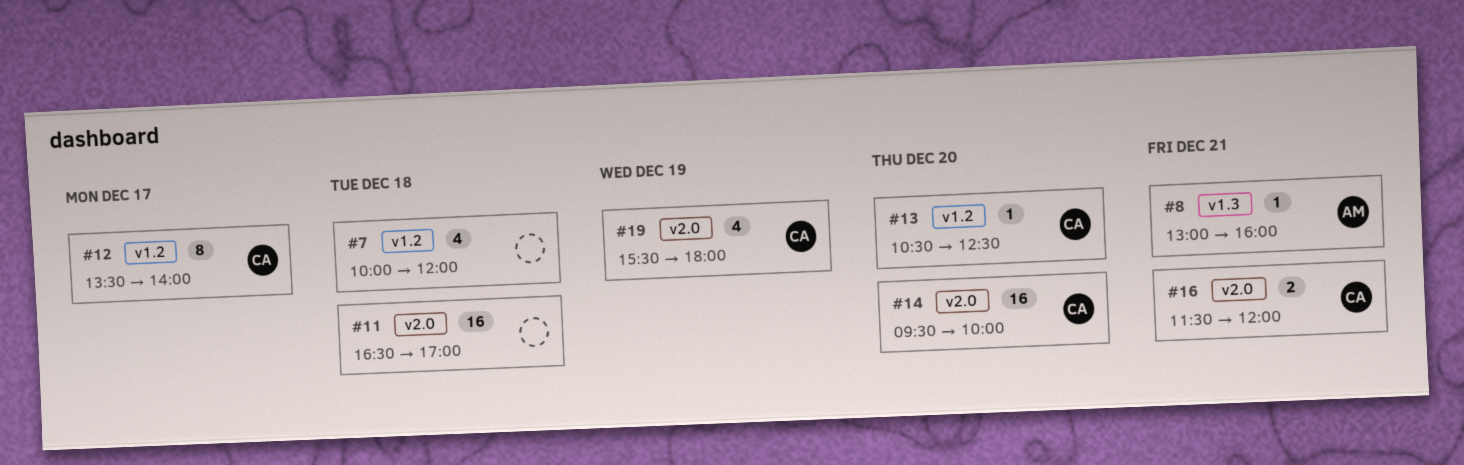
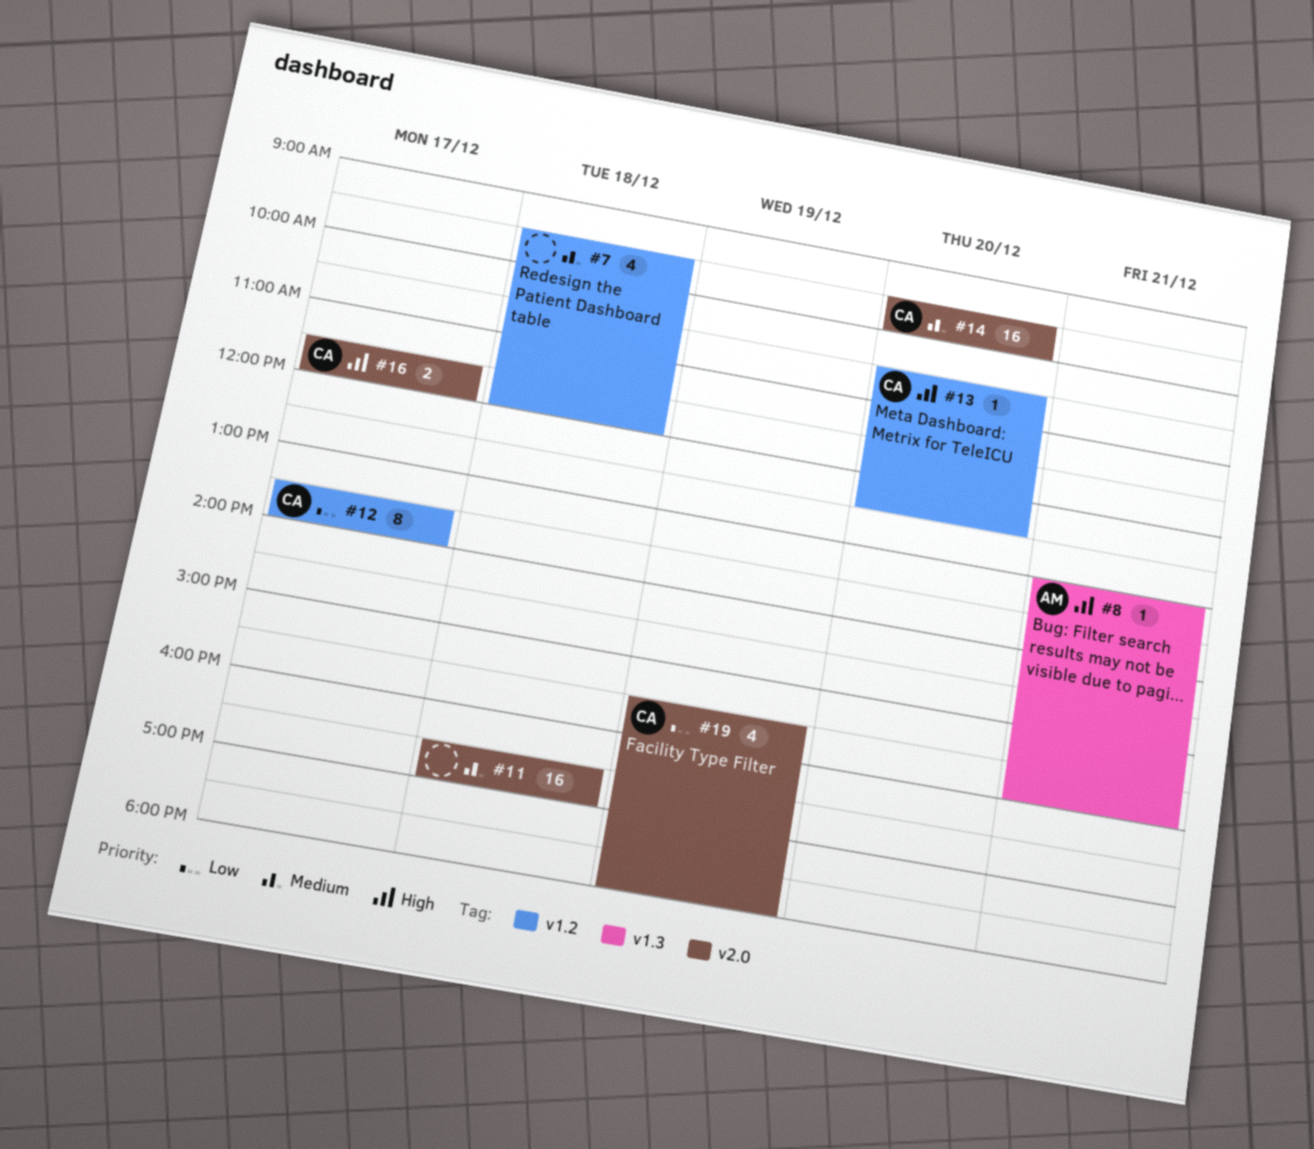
#7, begins: 10:00 -> 09:30
#16, day: Dec 21 -> Dec 17

